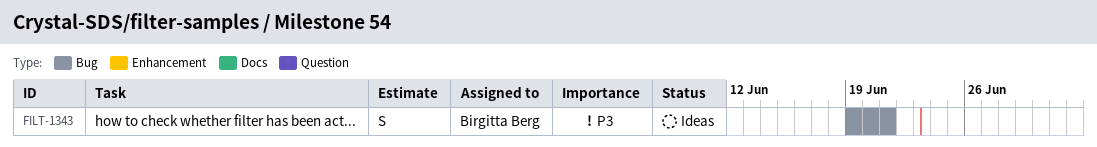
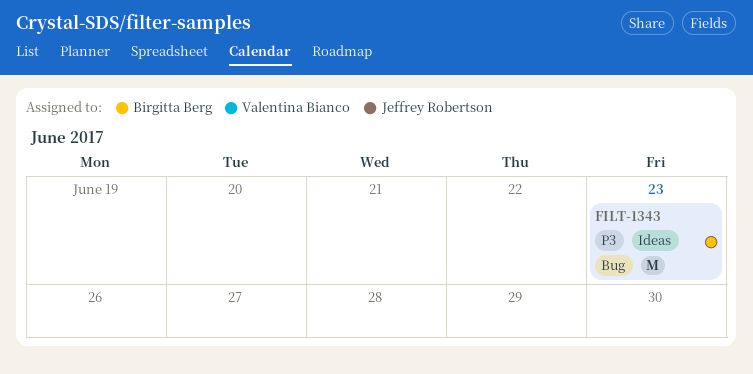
FILT-1343, estimate: S -> M
FILT-1343, due: Jun 21 -> Jun 23

